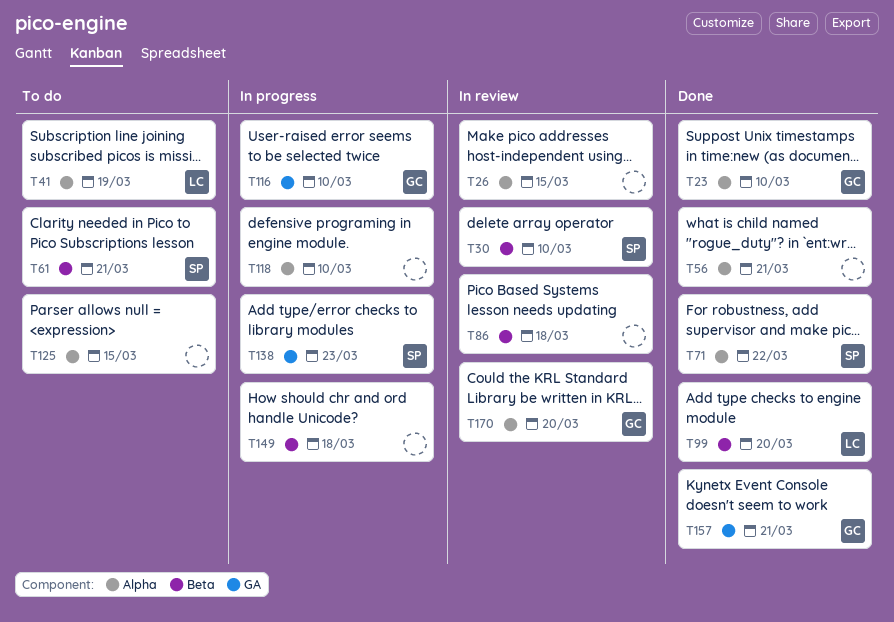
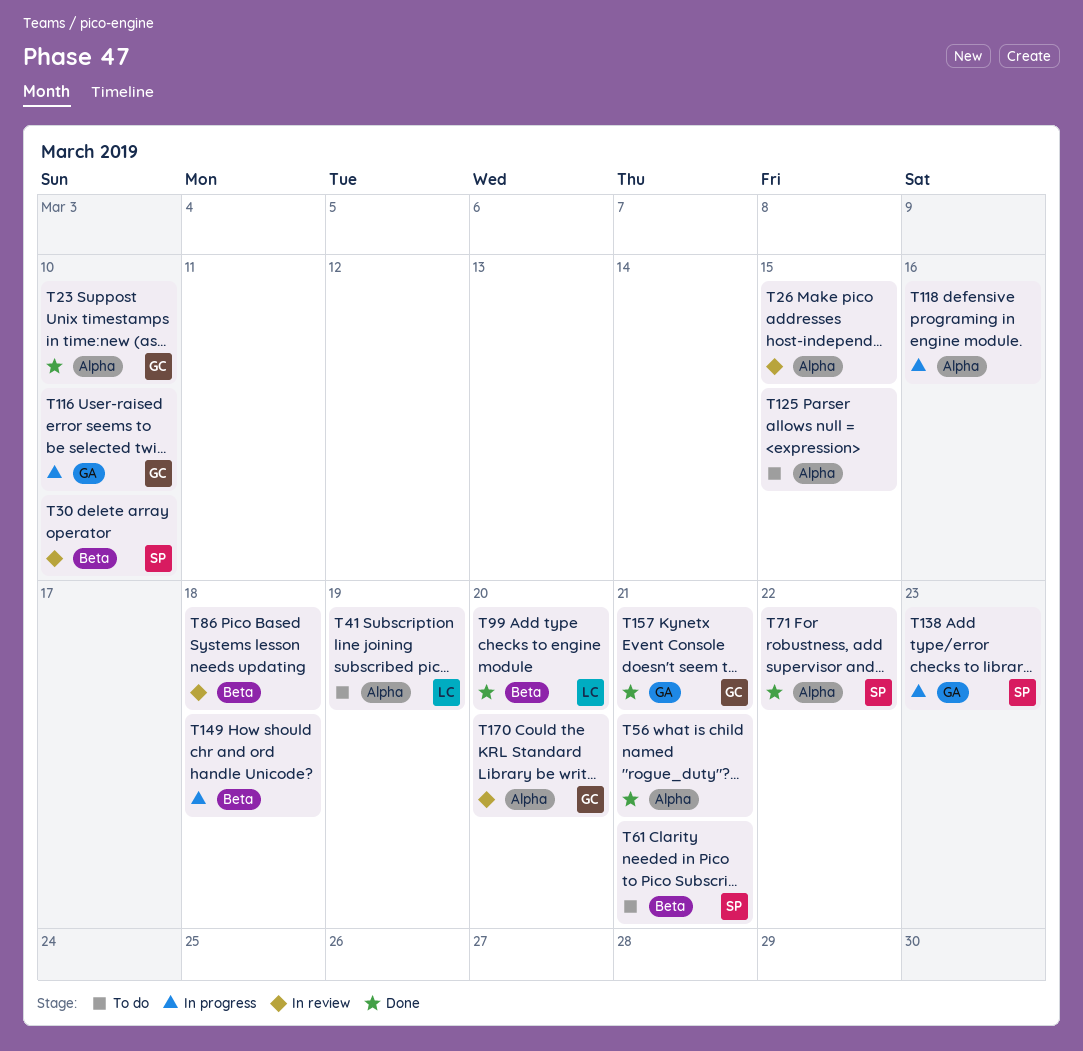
T118, due: Mar 10 -> Mar 16

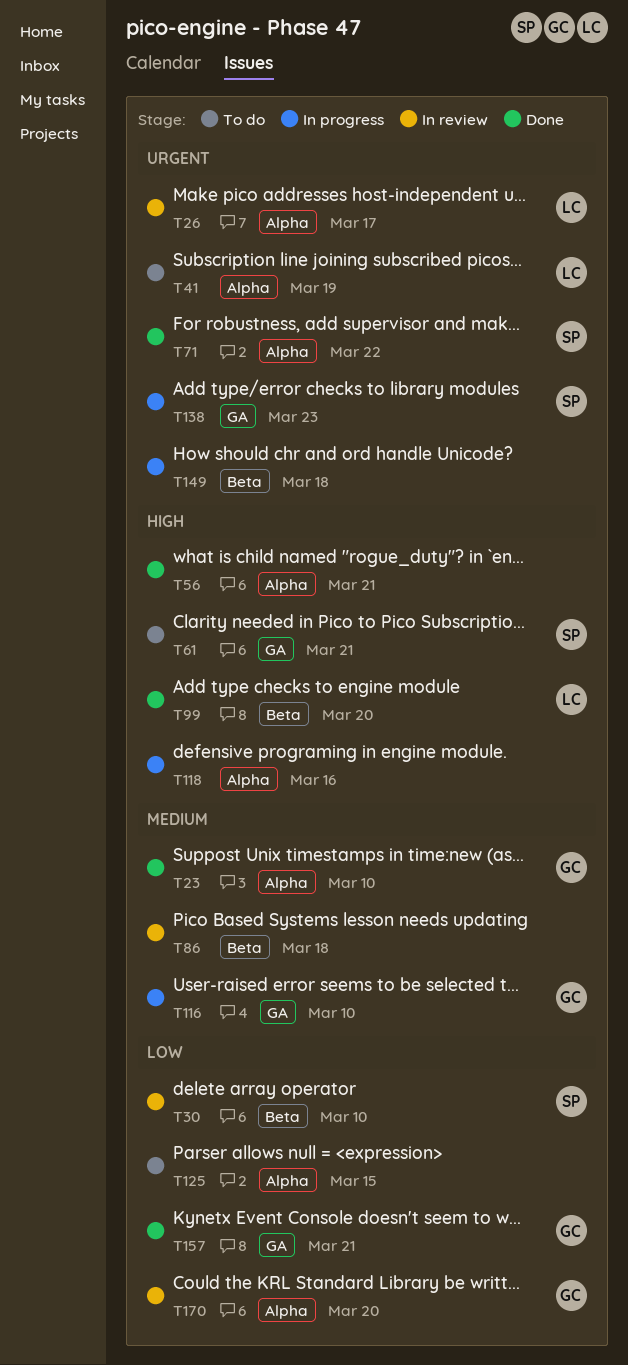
T26, owner: none -> LC
T26, due: Mar 15 -> Mar 17
T61, label: Beta -> GA

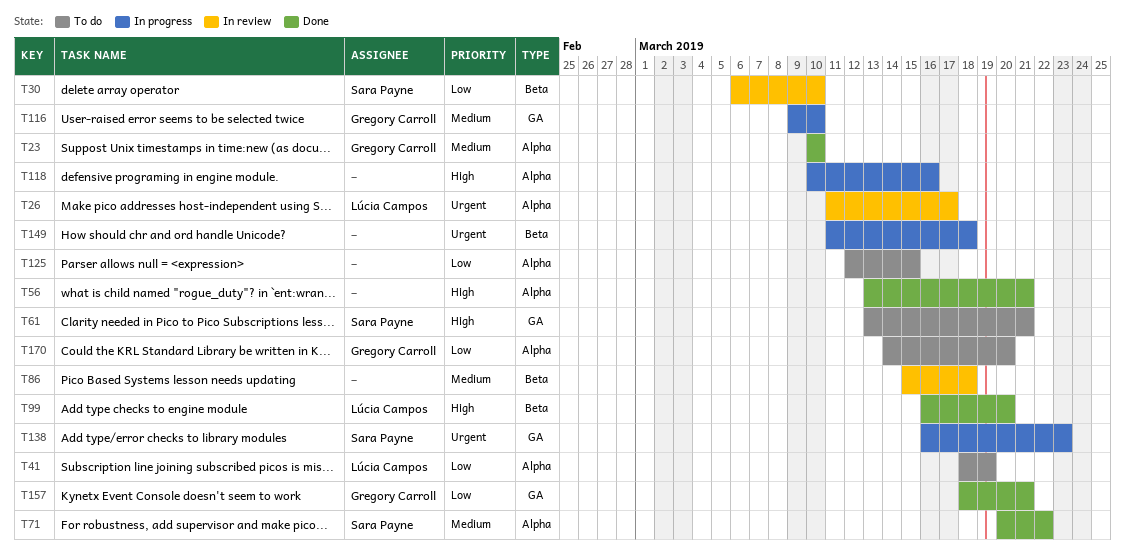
T41, priority: Urgent -> Low
T71, priority: Urgent -> Medium
T170, status: In review -> To do

